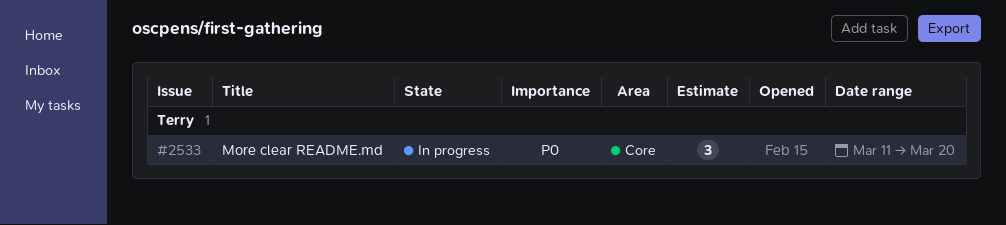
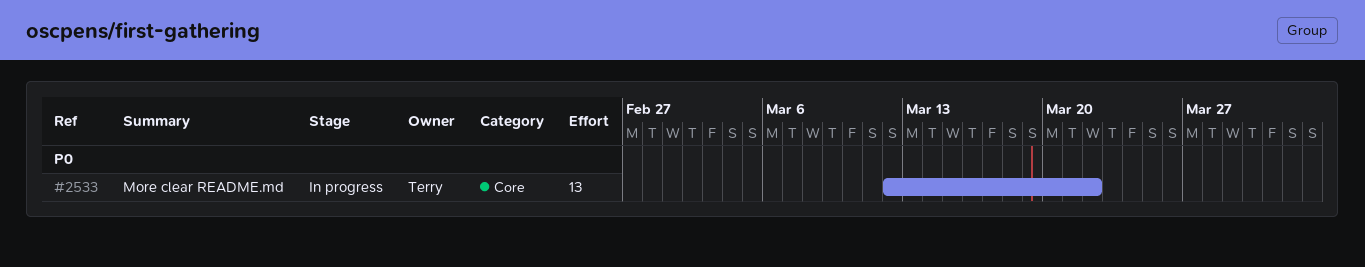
#2533, estimate: 3 -> 13
#2533, start: Mar 11 -> Mar 12
#2533, due: Mar 20 -> Mar 22

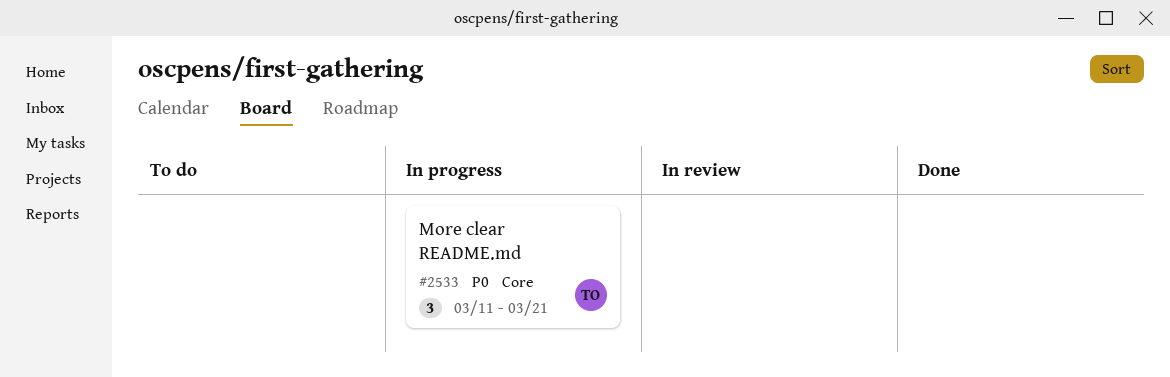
#2533, estimate: 13 -> 3
#2533, start: Mar 12 -> Mar 11
#2533, due: Mar 22 -> Mar 21

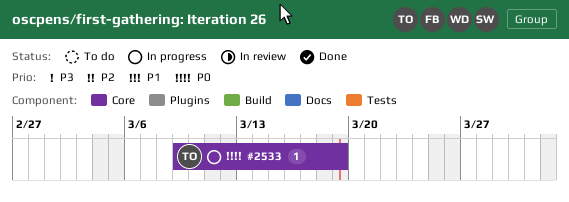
#2533, estimate: 3 -> 1
#2533, start: Mar 11 -> Mar 9
#2533, due: Mar 21 -> Mar 19

